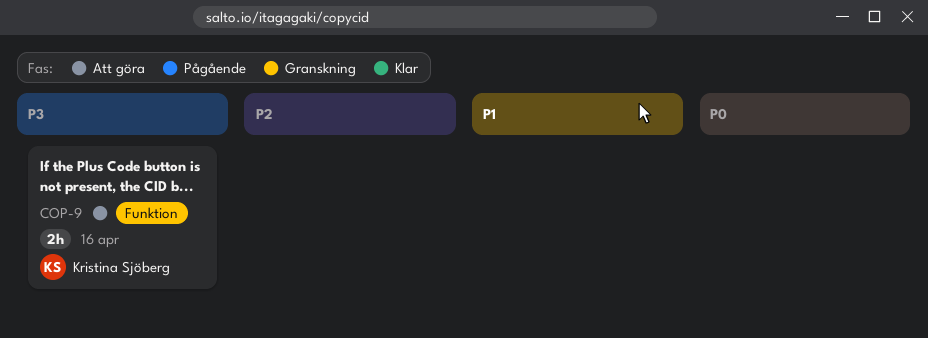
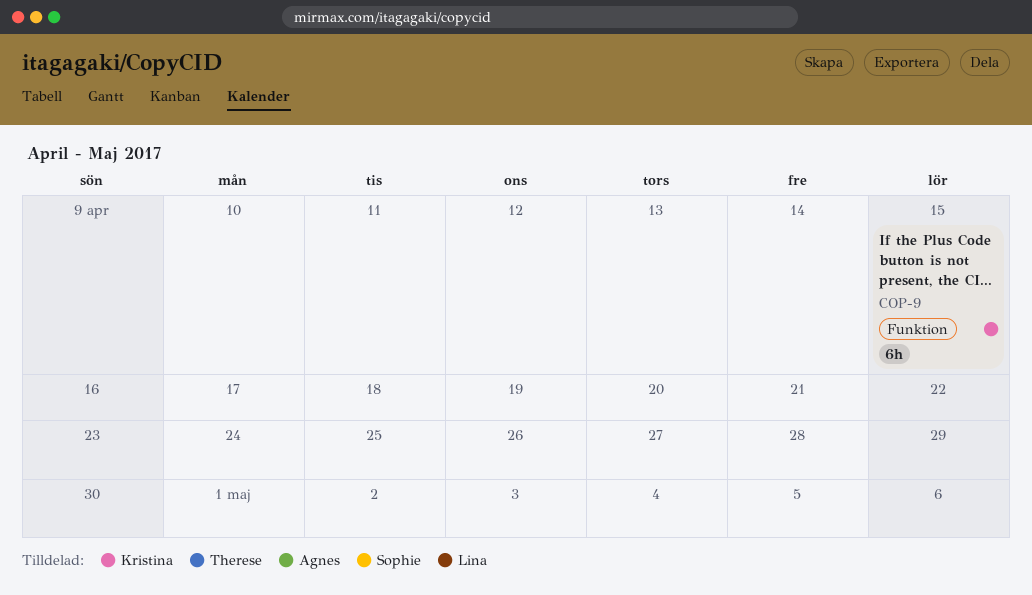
COP-9, estimate: 2h -> 6h
COP-9, due: Apr 16 -> Apr 15

